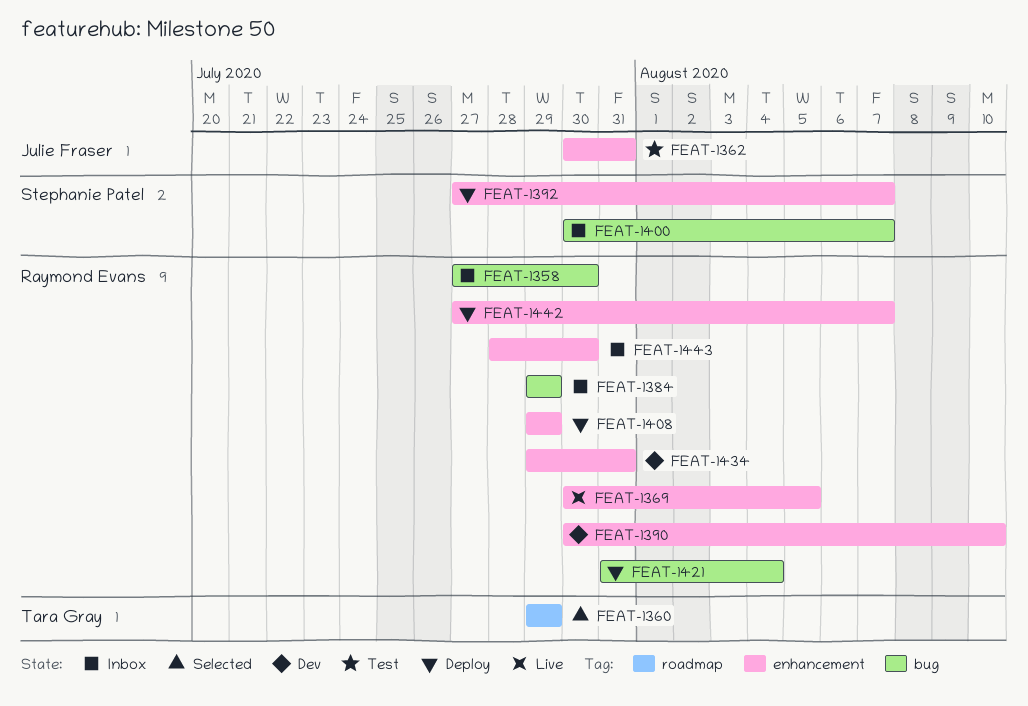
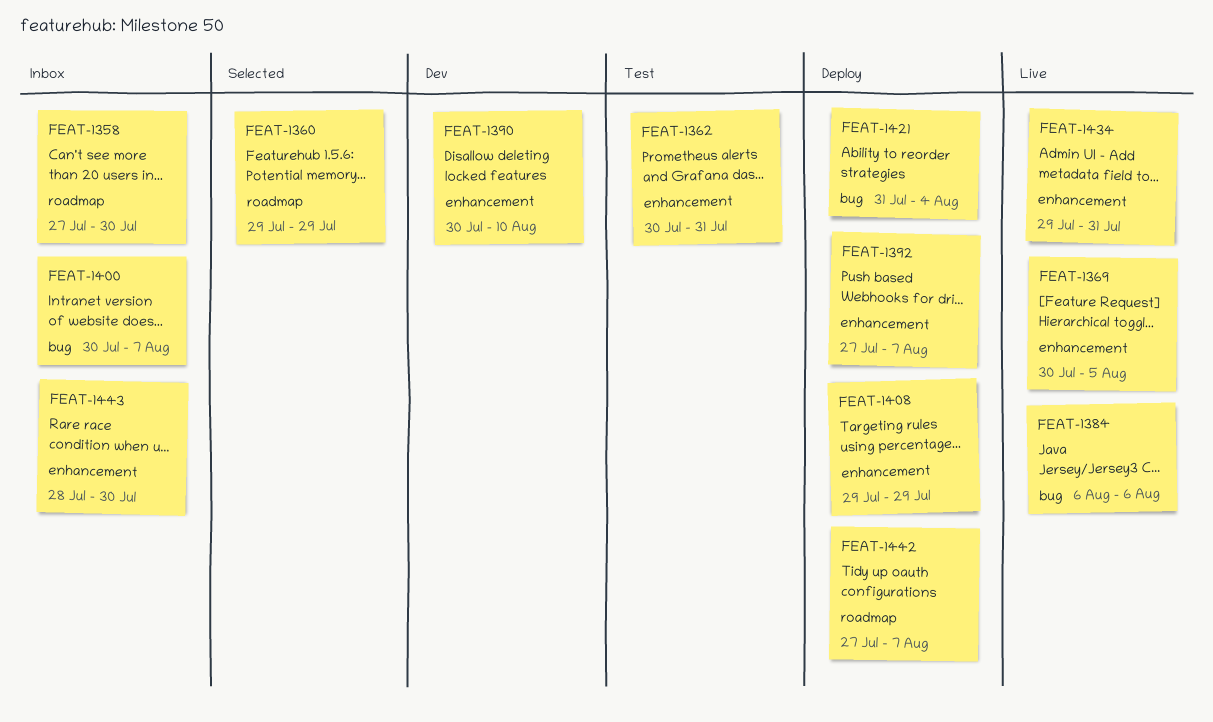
FEAT-1358, label: bug -> roadmap
FEAT-1384, status: Inbox -> Live
FEAT-1384, start: Jul 29 -> Aug 6
FEAT-1384, due: Jul 29 -> Aug 6
FEAT-1434, status: Dev -> Live
FEAT-1442, label: enhancement -> roadmap

